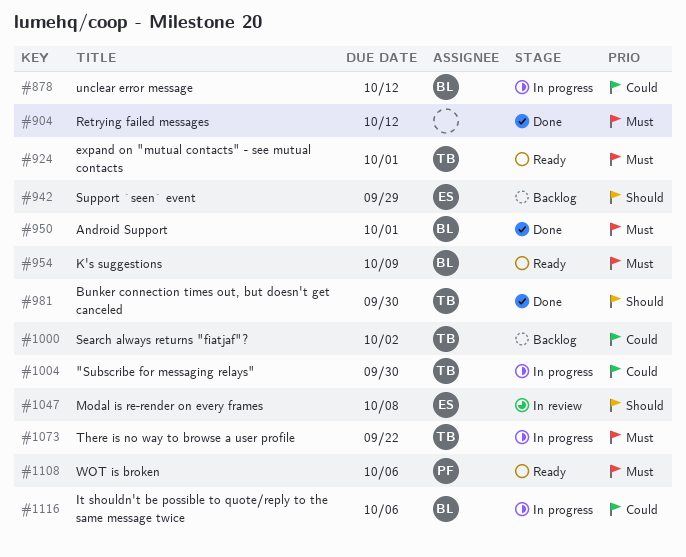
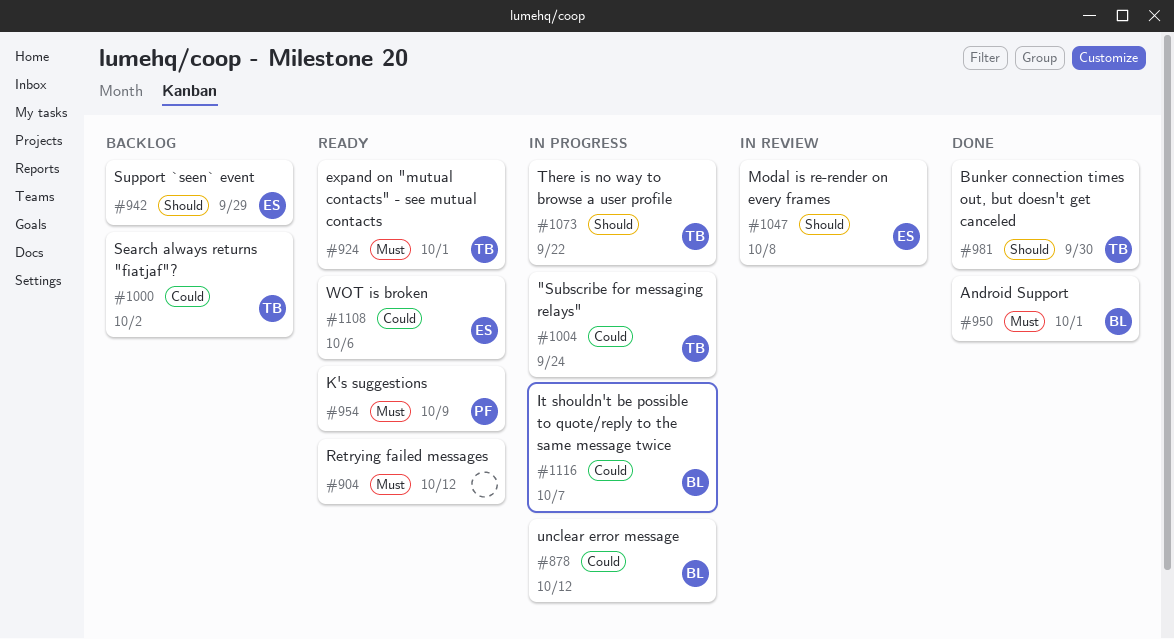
#904, status: Done -> Ready
#954, owner: BL -> PF
#1004, due: Sep 30 -> Sep 24
#1073, priority: Must -> Should
#1108, owner: PF -> ES
#1108, priority: Must -> Could
#1116, due: Oct 6 -> Oct 7

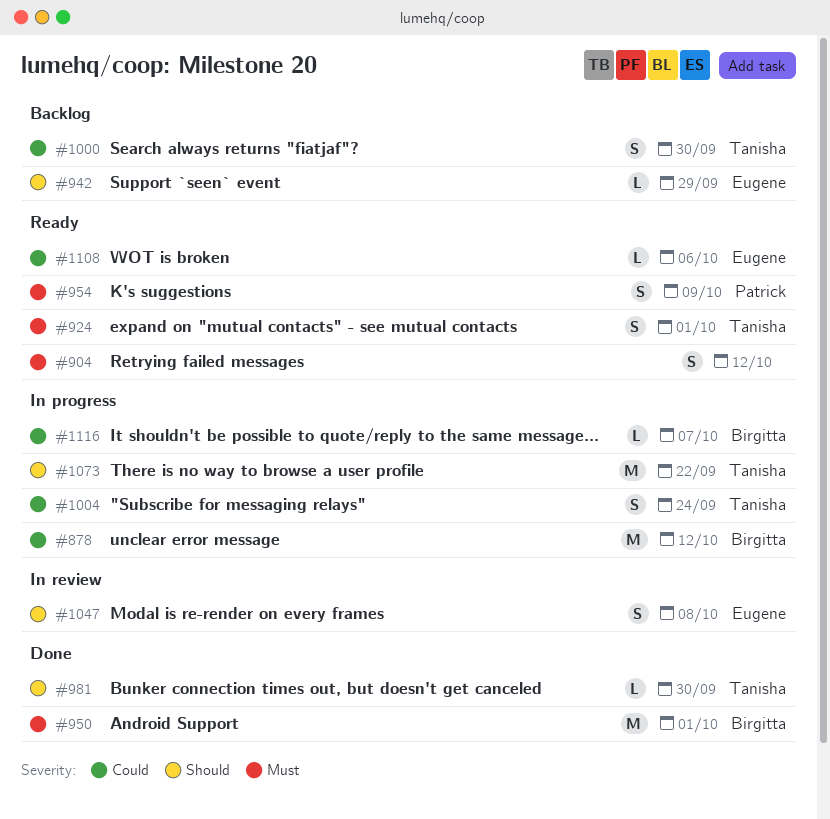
#1000, due: Oct 2 -> Sep 30

